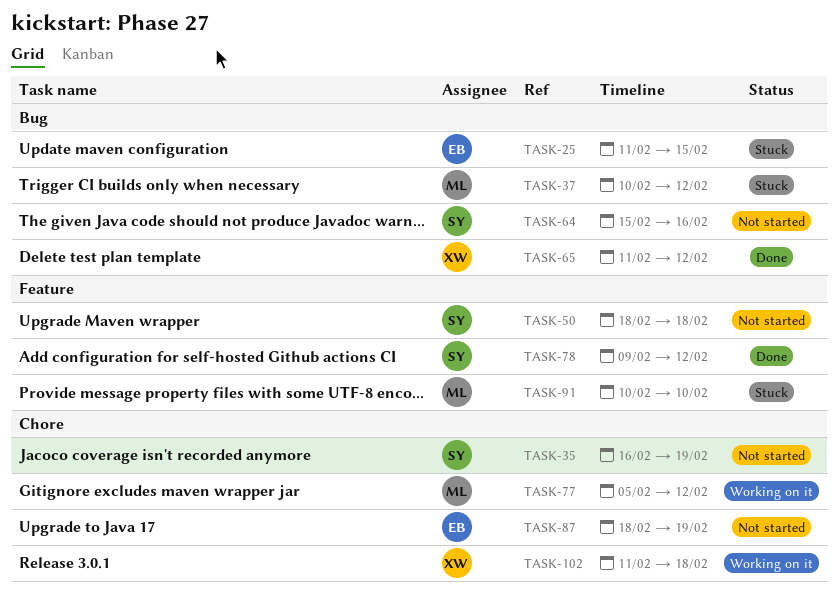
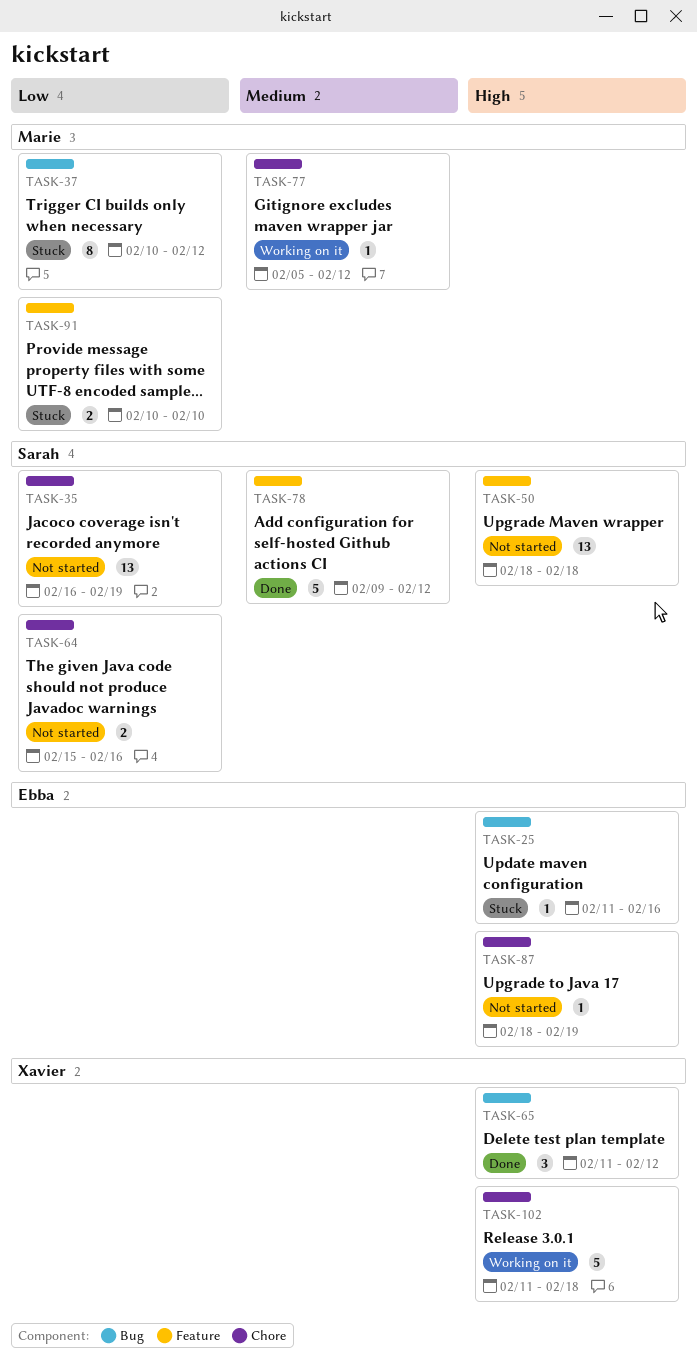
TASK-25, due: Feb 15 -> Feb 16
TASK-64, label: Bug -> Chore

